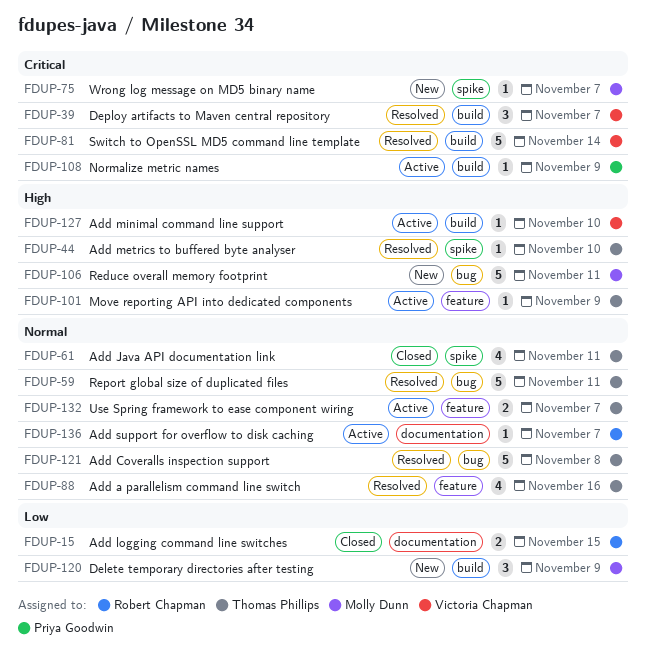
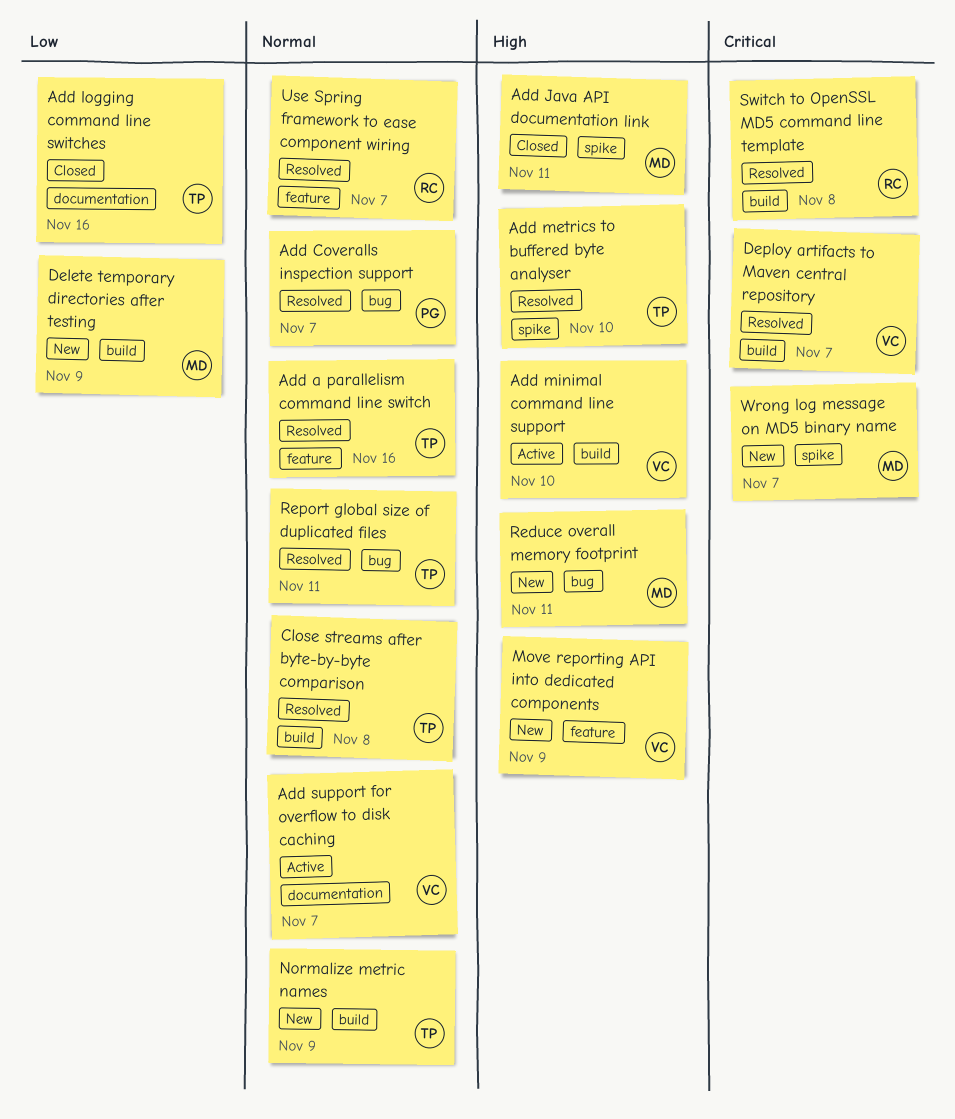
Add Coveralls inspection support, owner: Thomas Phillips -> Priya Goodwin
Add Coveralls inspection support, due: Nov 8 -> Nov 7
Add Java API documentation link, owner: Thomas Phillips -> Molly Dunn
Add Java API documentation link, priority: Normal -> High
Add logging command line switches, owner: Robert Chapman -> Thomas Phillips
Add logging command line switches, due: Nov 15 -> Nov 16
Add support for overflow to disk caching, owner: Robert Chapman -> Victoria Chapman
Close streams after byte-by-byte comparison: none -> present
Move reporting API into dedicated components, status: Active -> New
Move reporting API into dedicated components, owner: Thomas Phillips -> Victoria Chapman
Normalize metric names, status: Active -> New
Normalize metric names, owner: Priya Goodwin -> Thomas Phillips
Normalize metric names, priority: Critical -> Normal
Switch to OpenSSL MD5 command line template, owner: Victoria Chapman -> Robert Chapman
Switch to OpenSSL MD5 command line template, due: Nov 14 -> Nov 8
Use Spring framework to ease component wiring, status: Active -> Resolved
Use Spring framework to ease component wiring, owner: Thomas Phillips -> Robert Chapman

